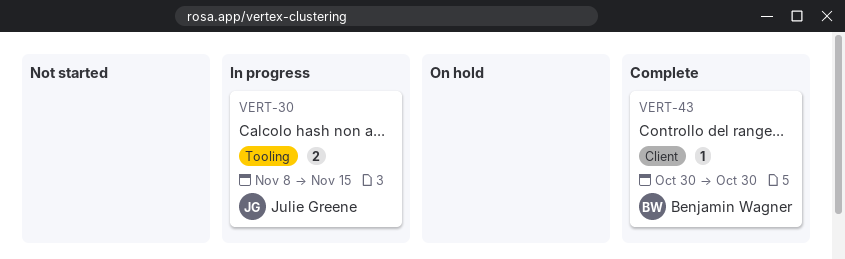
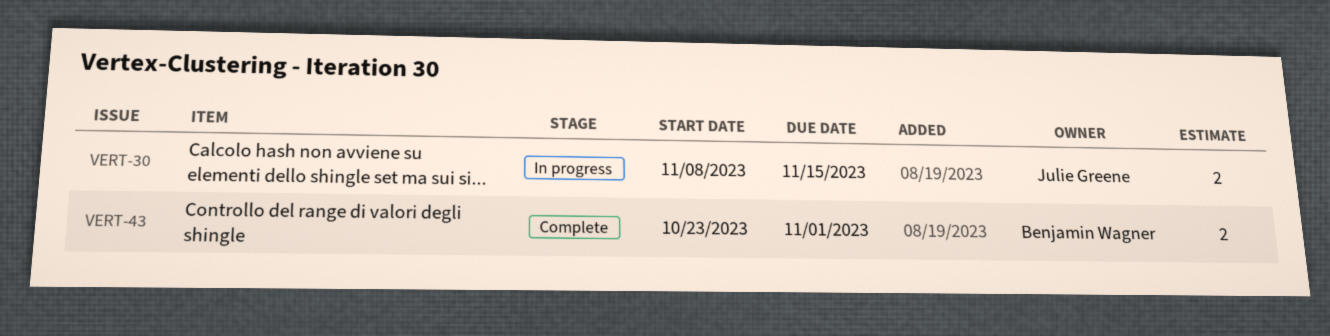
VERT-43, estimate: 1 -> 2
VERT-43, start: Oct 30 -> Oct 23
VERT-43, due: Oct 30 -> Nov 1

